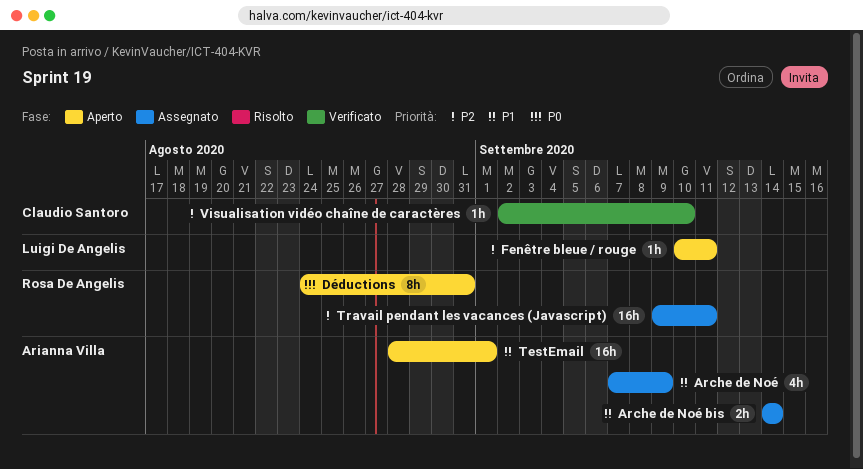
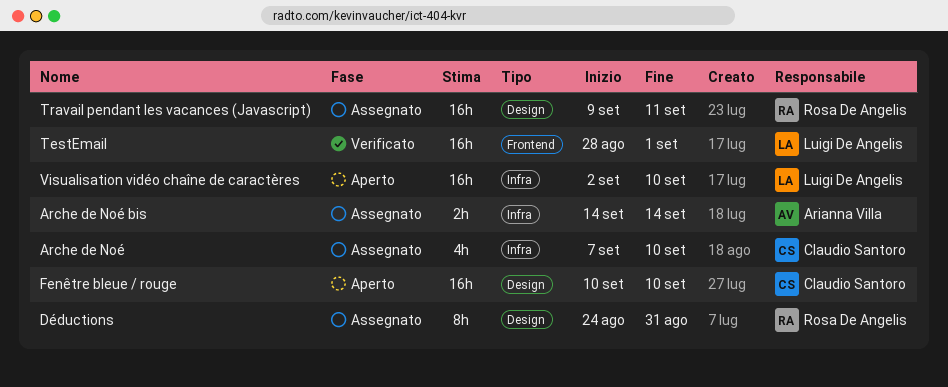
Arche de Noé, owner: Arianna Villa -> Claudio Santoro
Arche de Noé, due: Sep 9 -> Sep 10
Déductions, status: Aperto -> Assegnato
Fenêtre bleue / rouge, owner: Luigi De Angelis -> Claudio Santoro
Fenêtre bleue / rouge, estimate: 1h -> 16h
Fenêtre bleue / rouge, due: Sep 11 -> Sep 10
TestEmail, status: Aperto -> Verificato
TestEmail, owner: Arianna Villa -> Luigi De Angelis
Visualisation vidéo chaîne de caractères, status: Verificato -> Aperto
Visualisation vidéo chaîne de caractères, owner: Claudio Santoro -> Luigi De Angelis
Visualisation vidéo chaîne de caractères, estimate: 1h -> 16h

